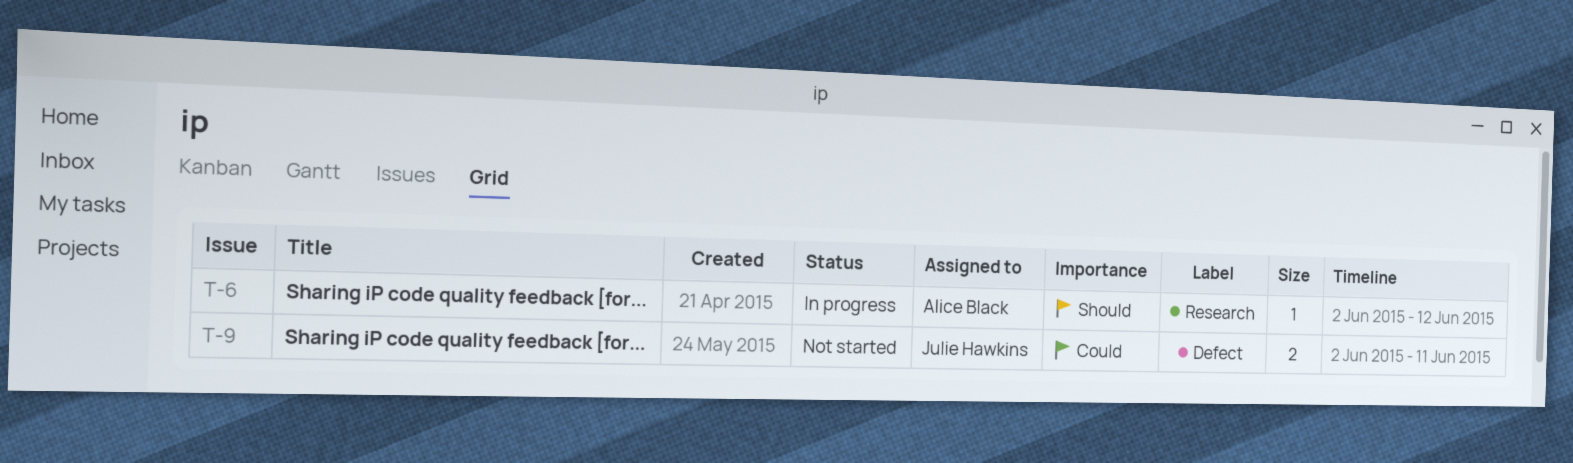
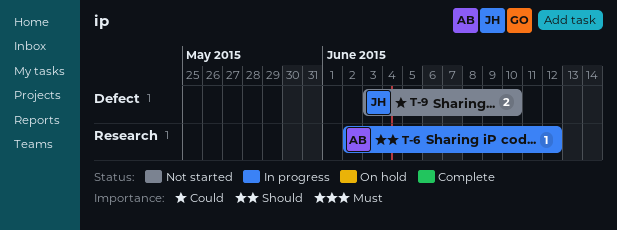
T-9, start: Jun 2 -> Jun 3
T-9, due: Jun 11 -> Jun 10

